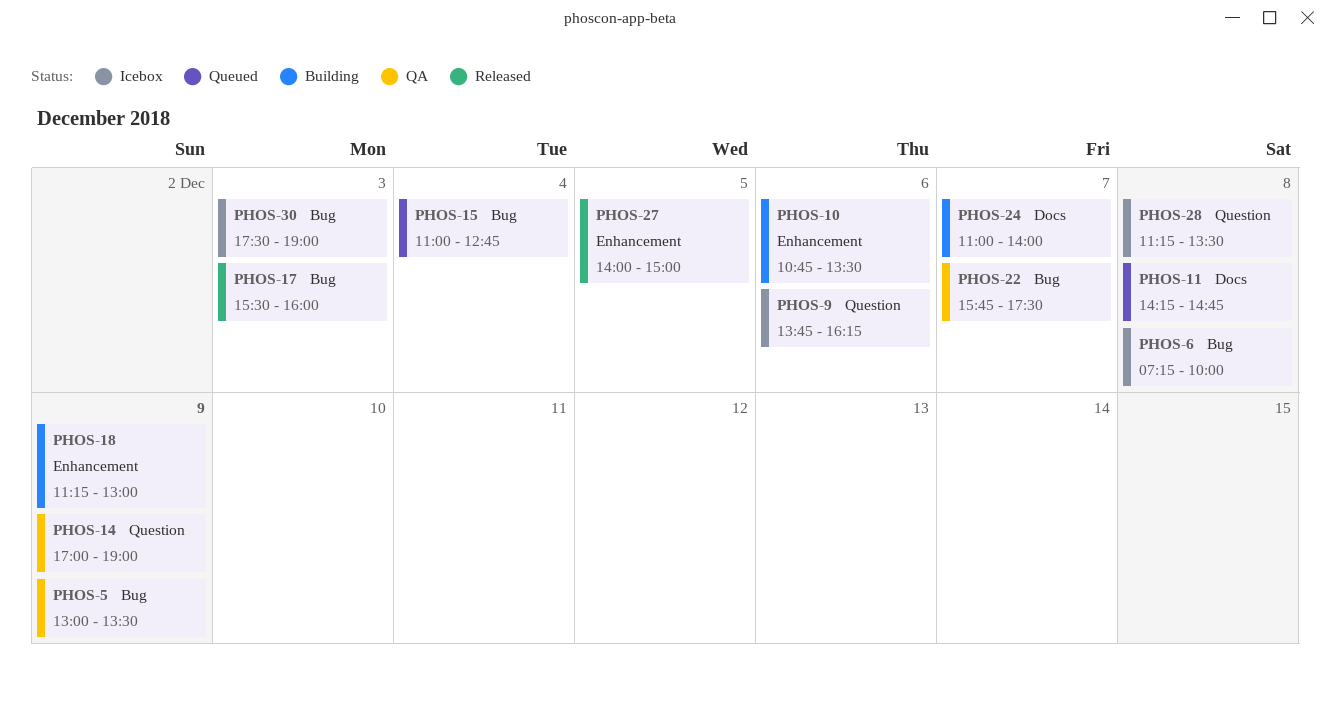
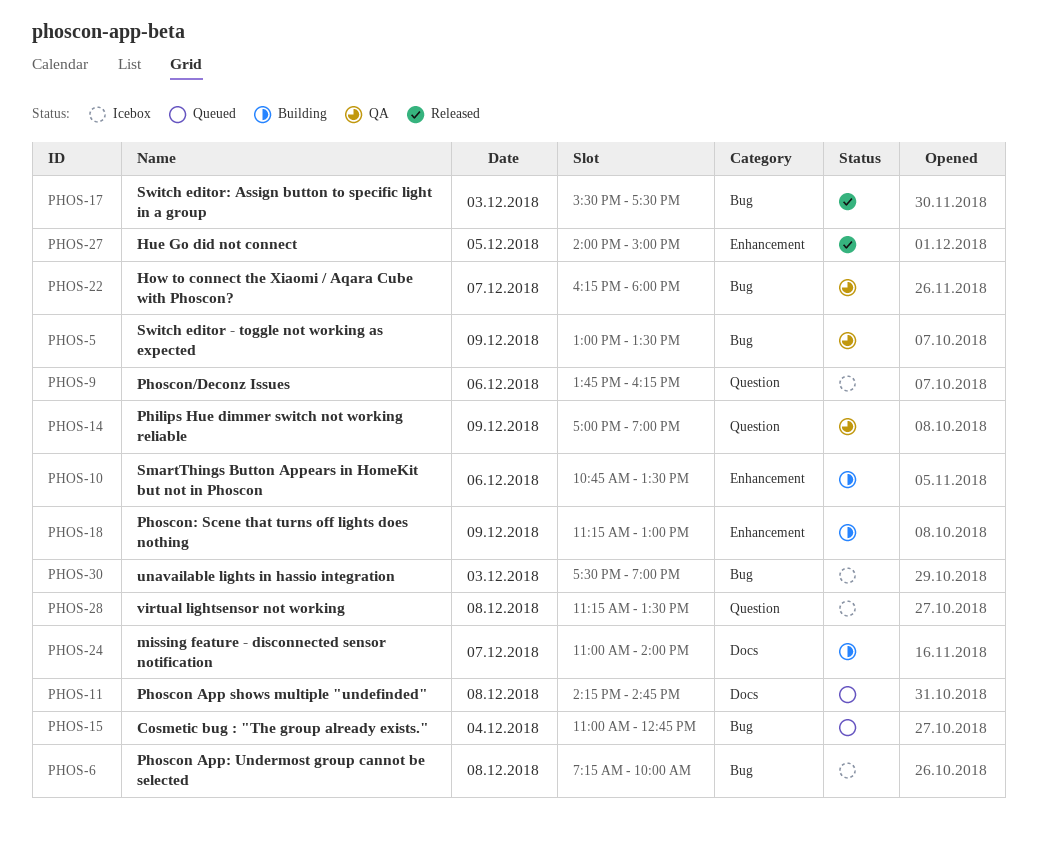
PHOS-17, ends: 16:00 -> 17:30
PHOS-22, begins: 15:45 -> 16:15
PHOS-22, ends: 17:30 -> 18:00

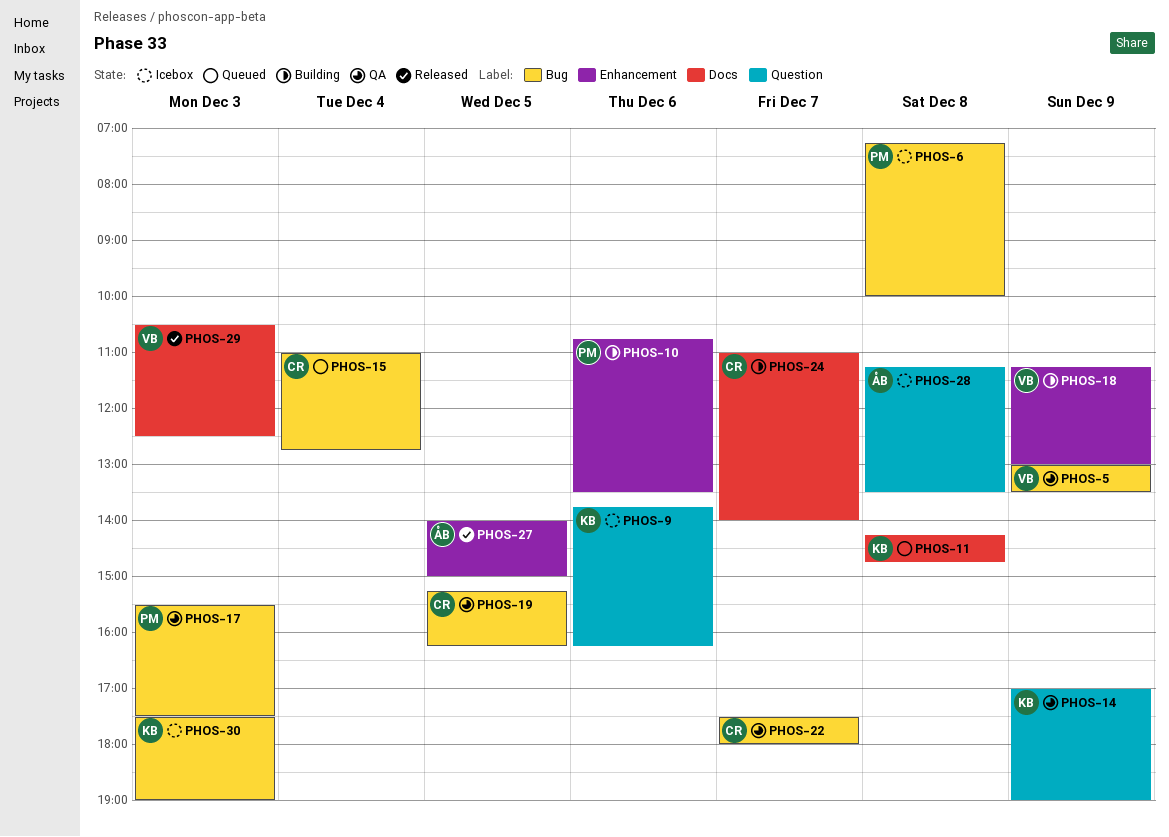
PHOS-17, status: Released -> QA
PHOS-19: none -> present
PHOS-22, begins: 16:15 -> 17:30
PHOS-29: none -> present

